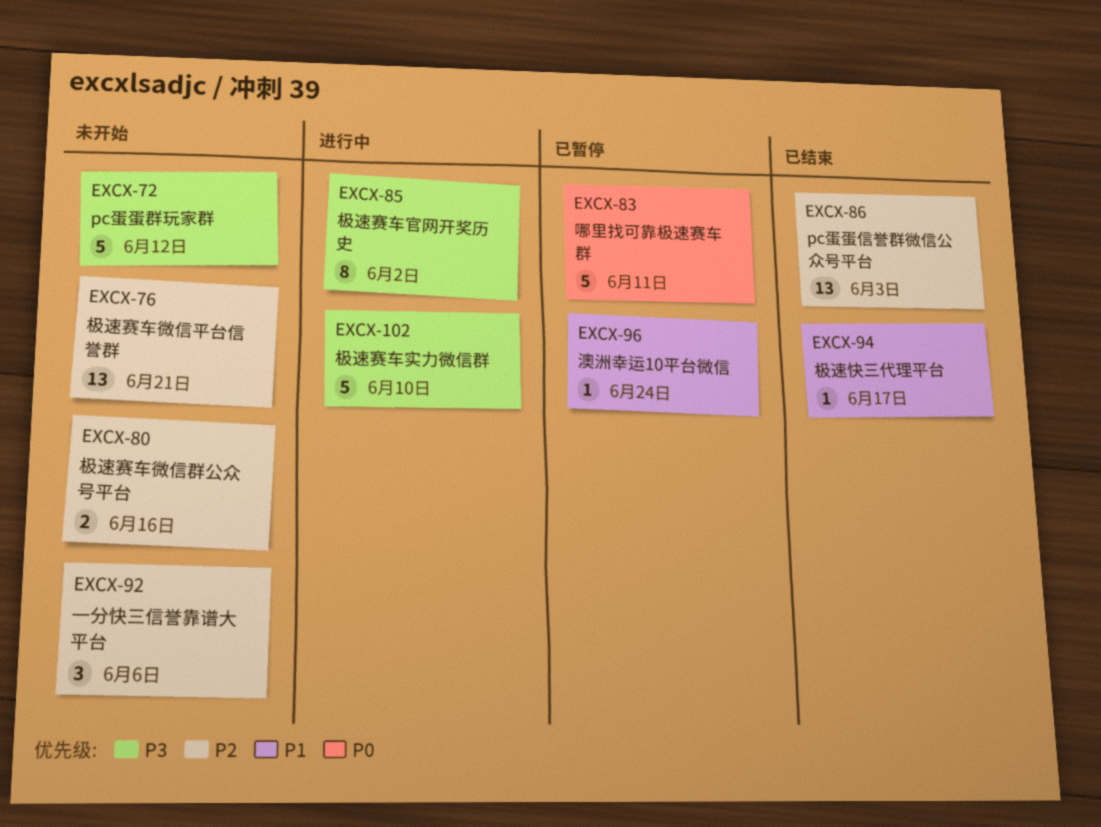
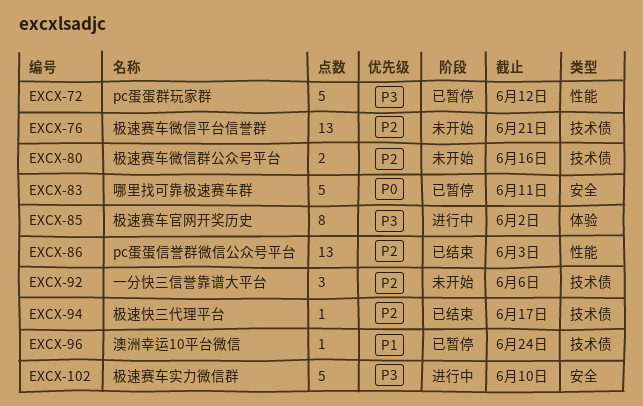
EXCX-72, status: 未开始 -> 已暂停
EXCX-94, priority: P1 -> P2

